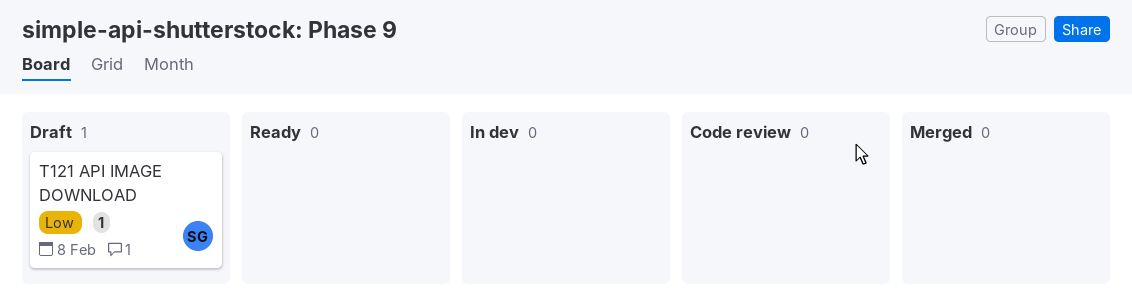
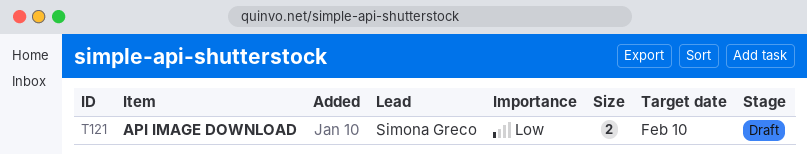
T121, estimate: 1 -> 2
T121, due: Feb 8 -> Feb 10

